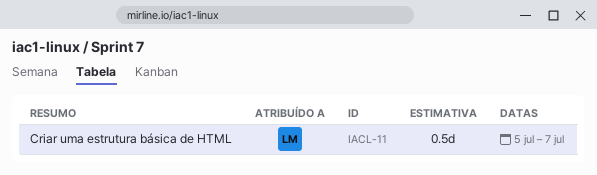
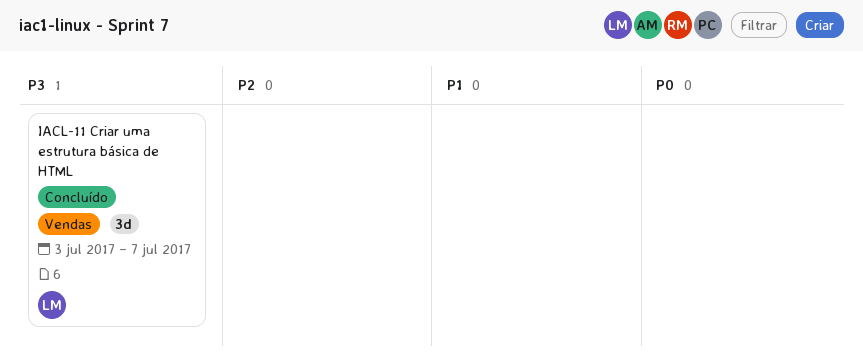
IACL-11, estimate: 0.5d -> 3d
IACL-11, start: Jul 5 -> Jul 3

